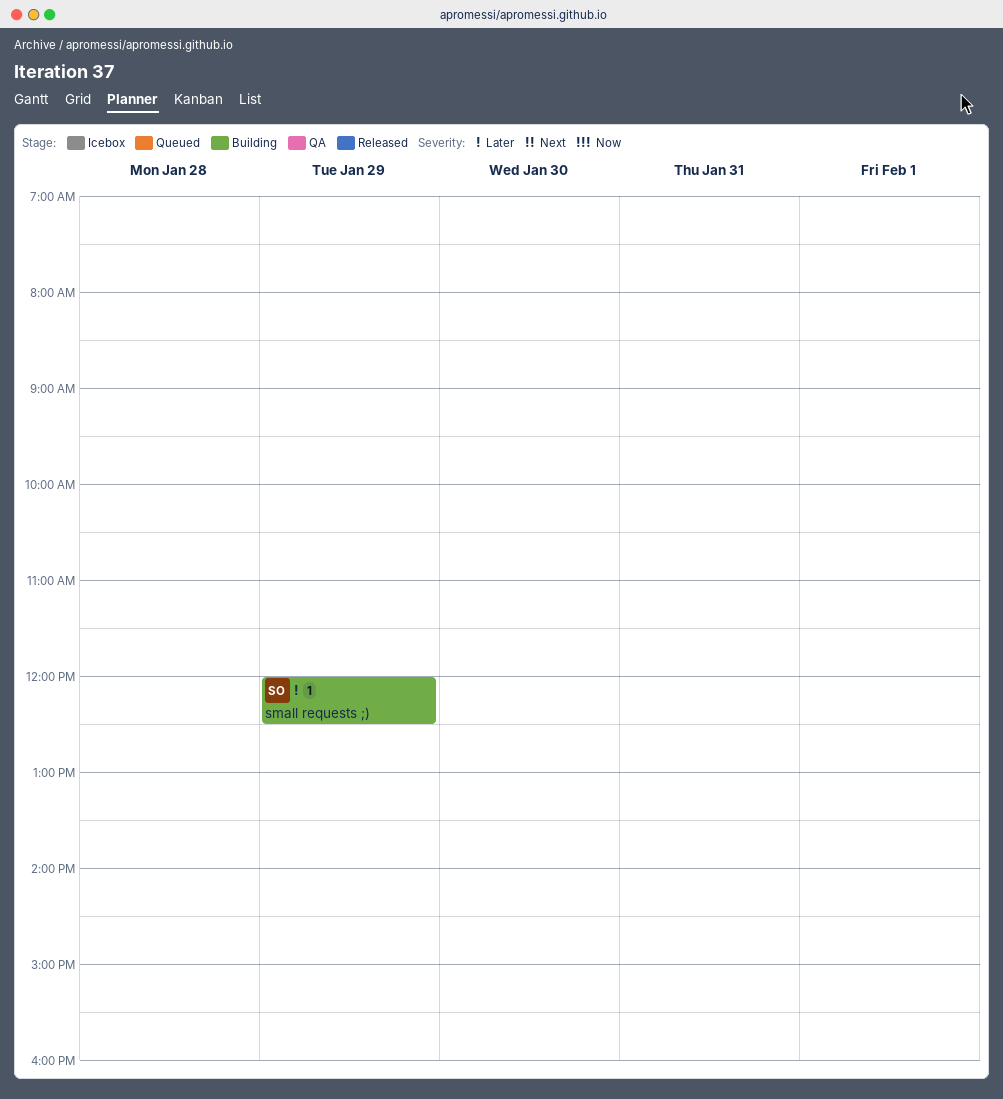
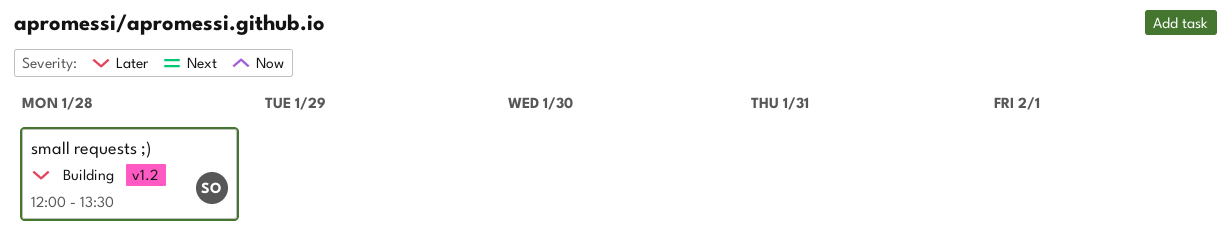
small requests ;), day: Jan 29 -> Jan 28
small requests ;), ends: 12:30 -> 13:30

